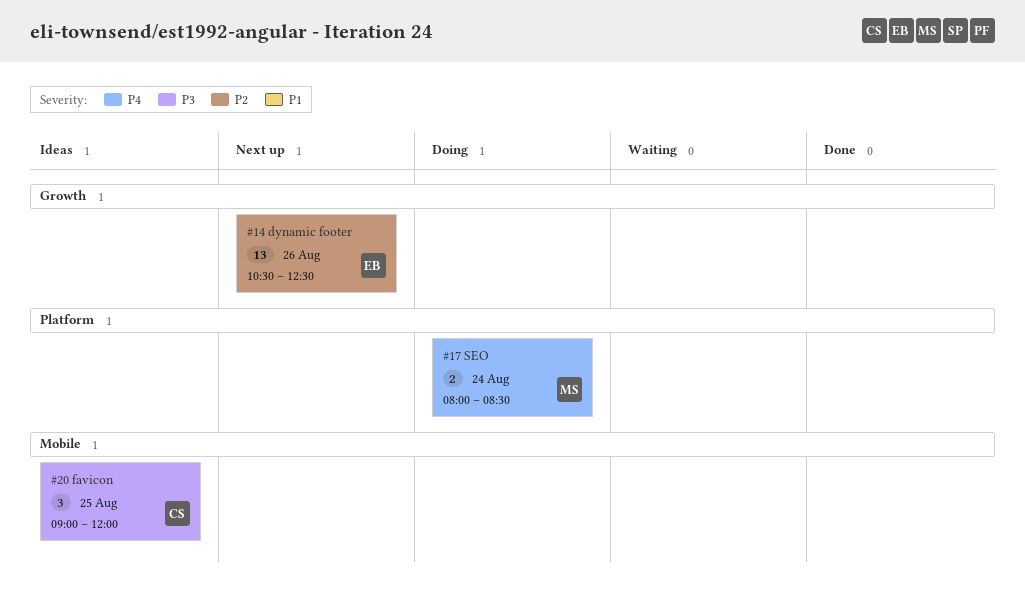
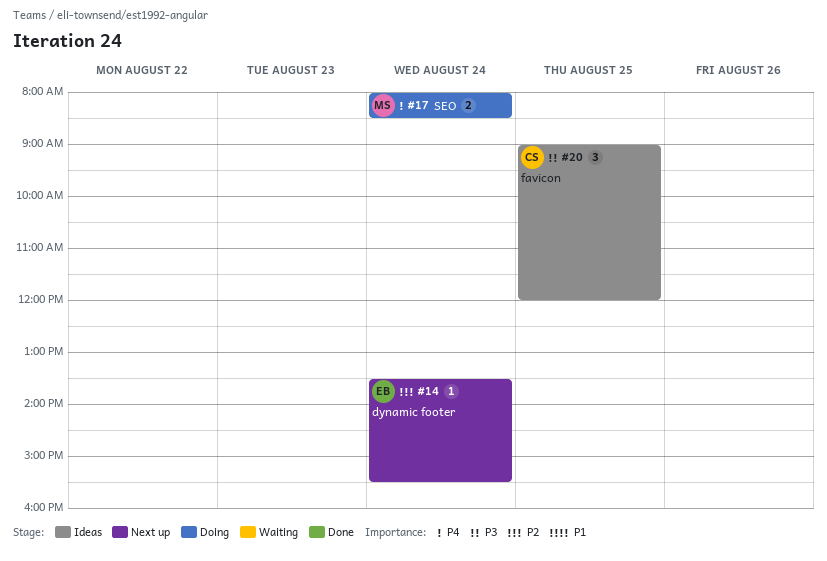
#14, estimate: 13 -> 1
#14, day: Aug 26 -> Aug 24
#14, begins: 10:30 -> 13:30
#14, ends: 12:30 -> 15:30

